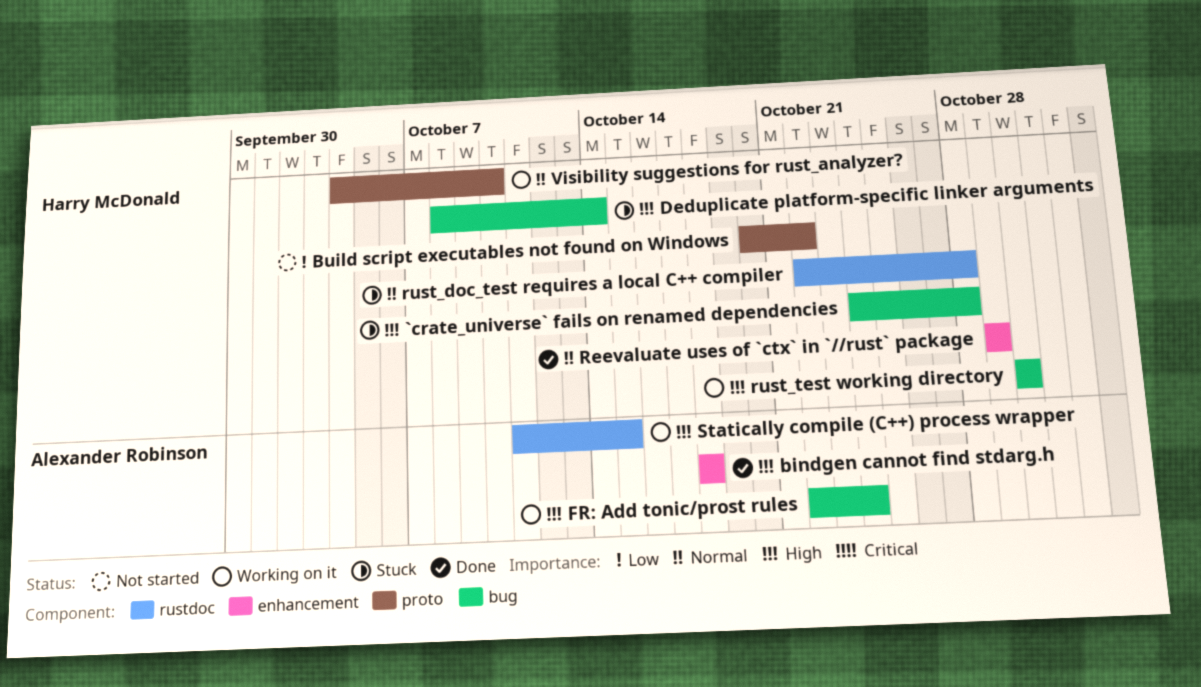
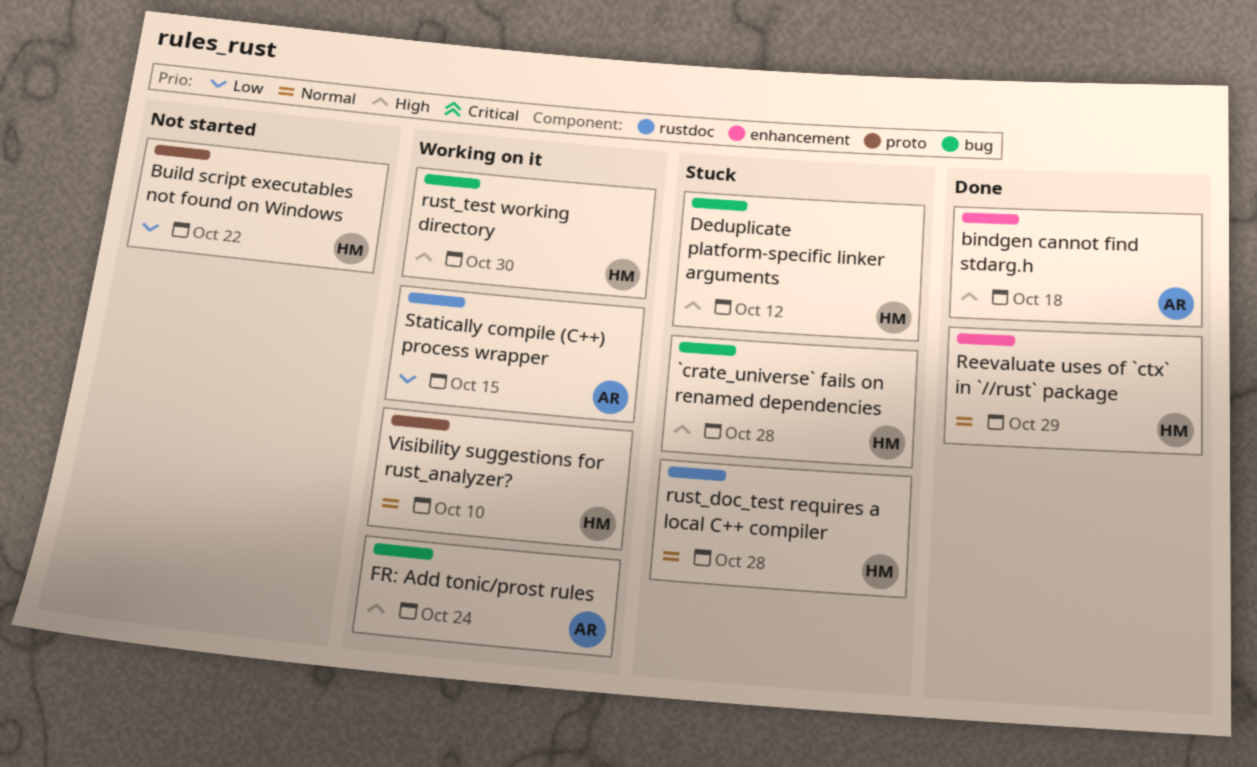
Deduplicate platform-specific linker arguments, due: Oct 14 -> Oct 12
Statically compile (C++) process wrapper, priority: High -> Low

